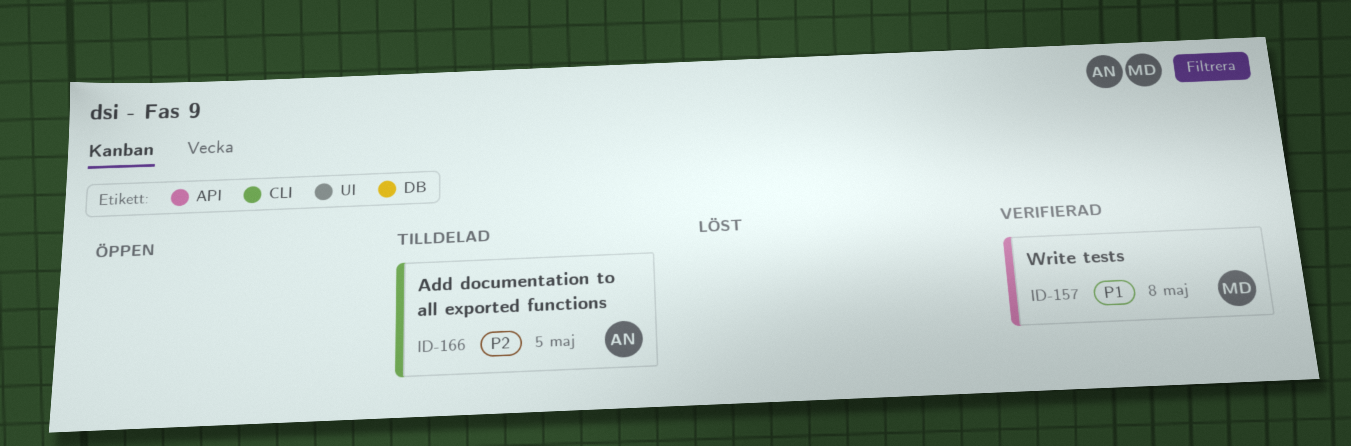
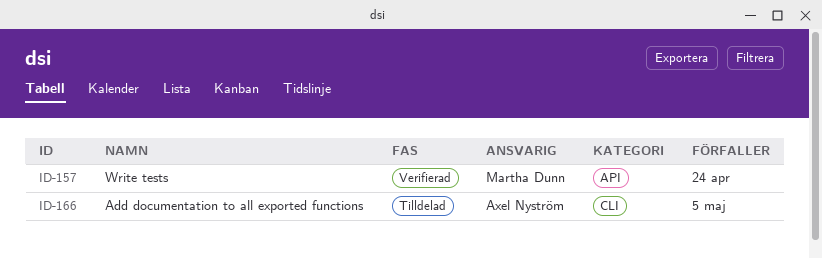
ID-157, due: May 8 -> Apr 24

